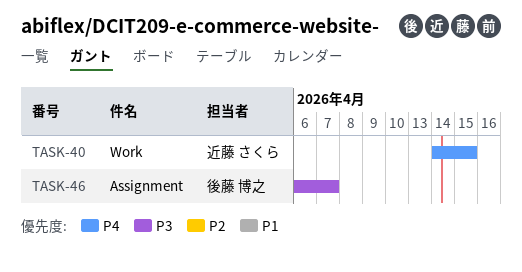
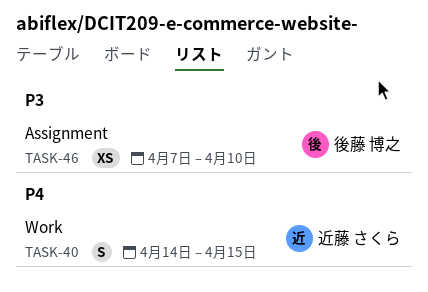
TASK-46, start: Apr 6 -> Apr 7
TASK-46, due: Apr 7 -> Apr 10

